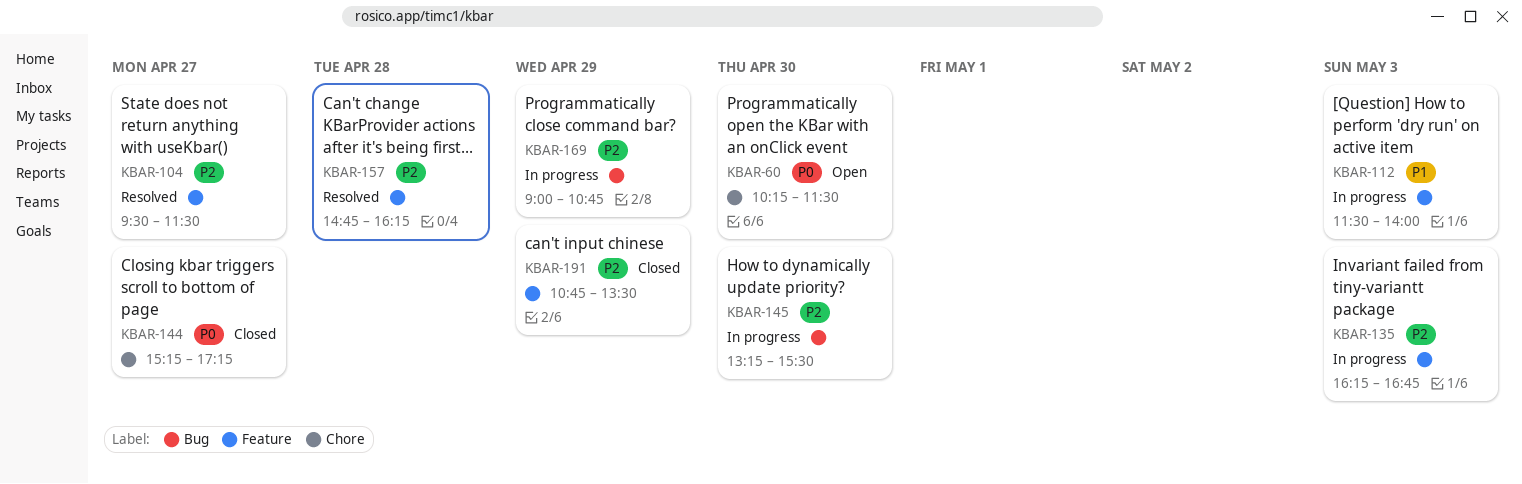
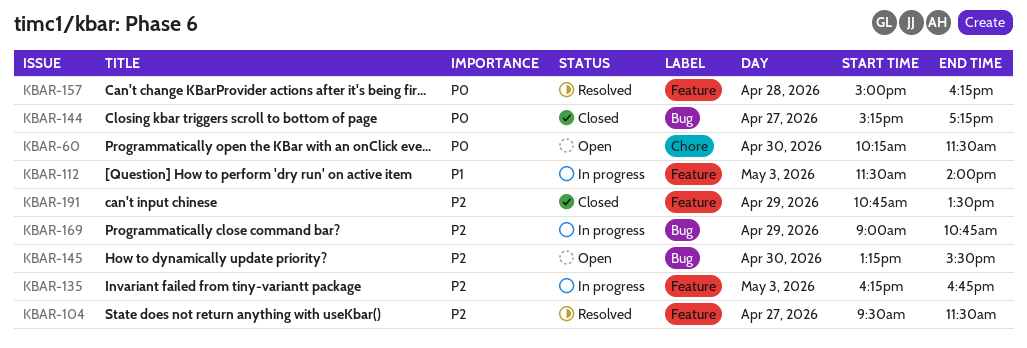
KBAR-144, label: Chore -> Bug
KBAR-145, status: In progress -> Open
KBAR-157, priority: P2 -> P0
KBAR-157, begins: 14:45 -> 15:00

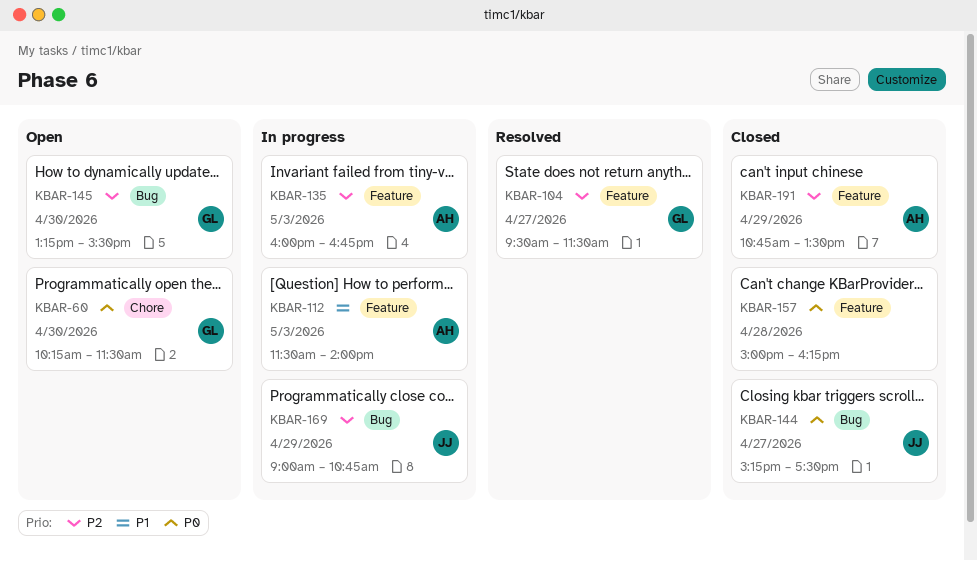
KBAR-135, begins: 16:15 -> 16:00
KBAR-144, ends: 17:15 -> 17:30
KBAR-157, status: Resolved -> Closed

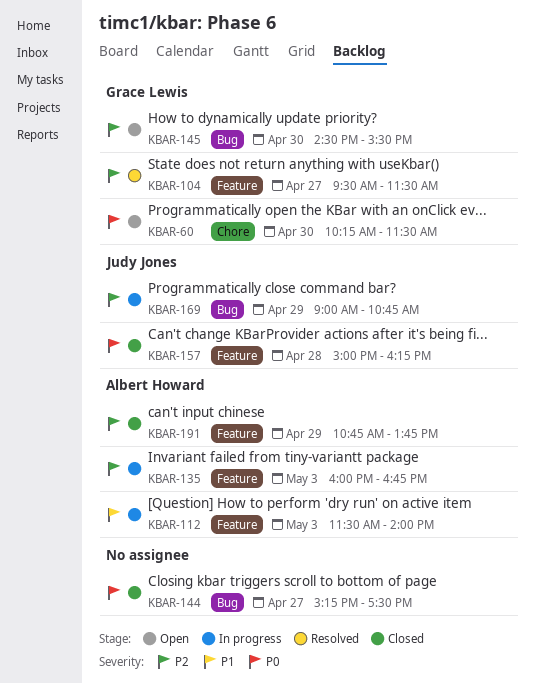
KBAR-144, owner: Judy Jones -> none
KBAR-145, begins: 13:15 -> 14:30
KBAR-157, owner: none -> Judy Jones
KBAR-191, ends: 13:30 -> 13:45

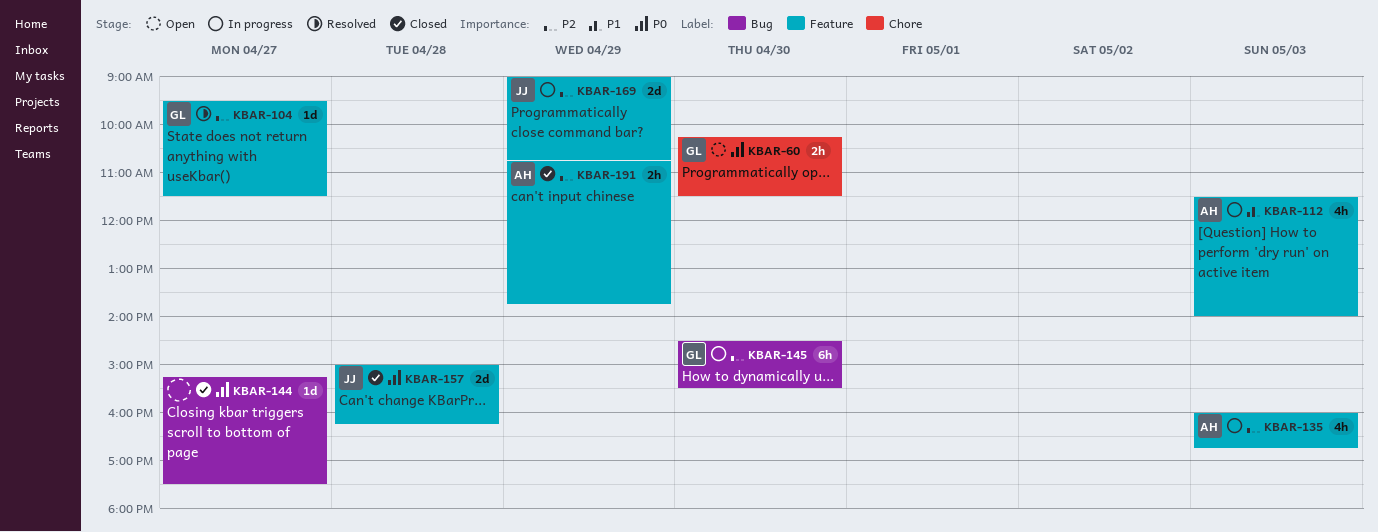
KBAR-145, status: Open -> In progress
KBAR-169, label: Bug -> Feature

